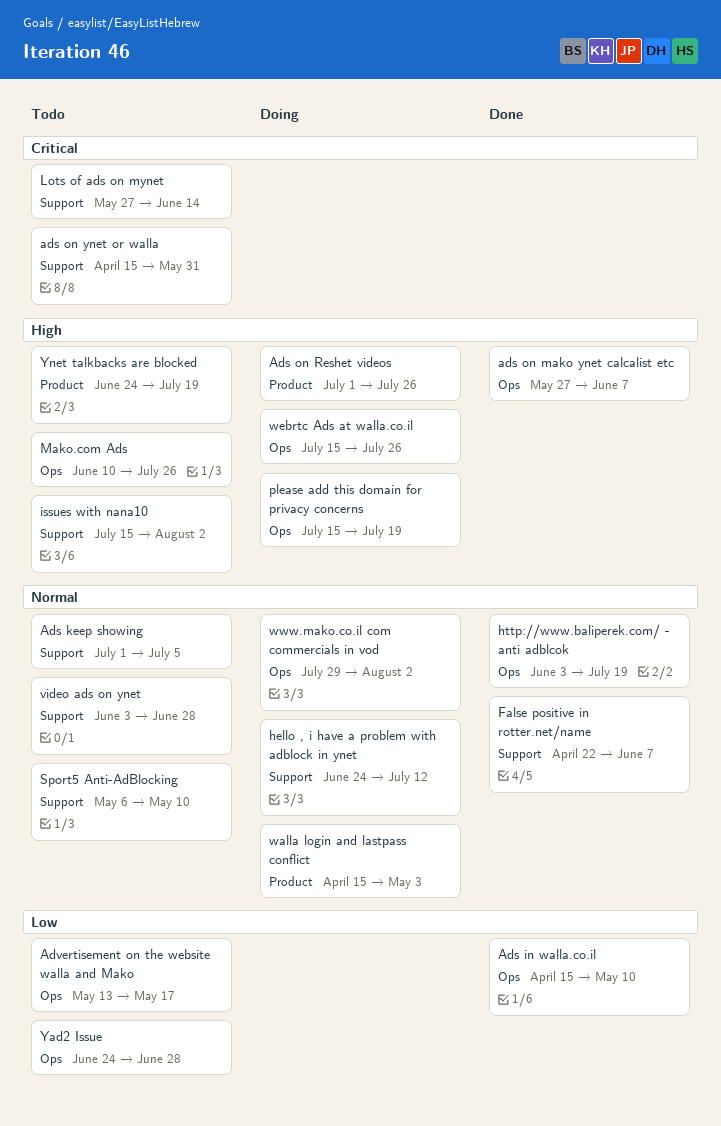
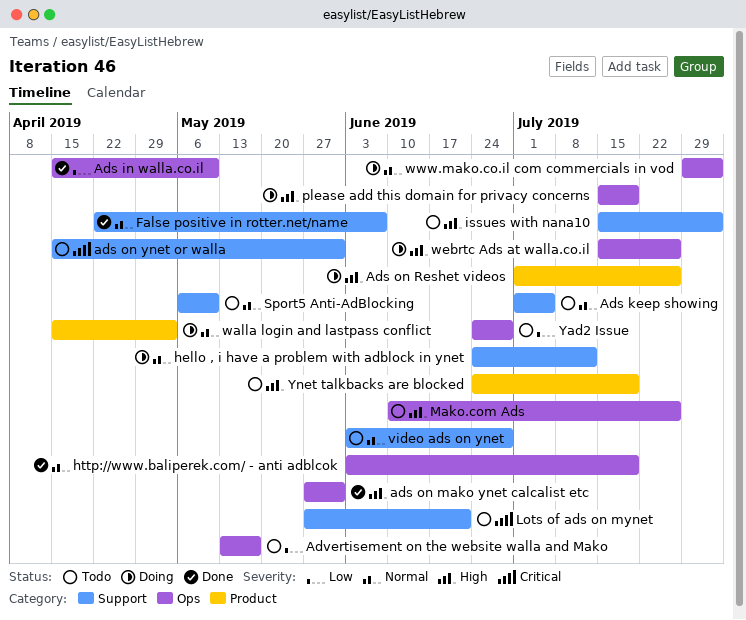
ads on mako ynet calcalist etc, due: Jun 7 -> May 31
Lots of ads on mynet, due: Jun 14 -> Jun 21

